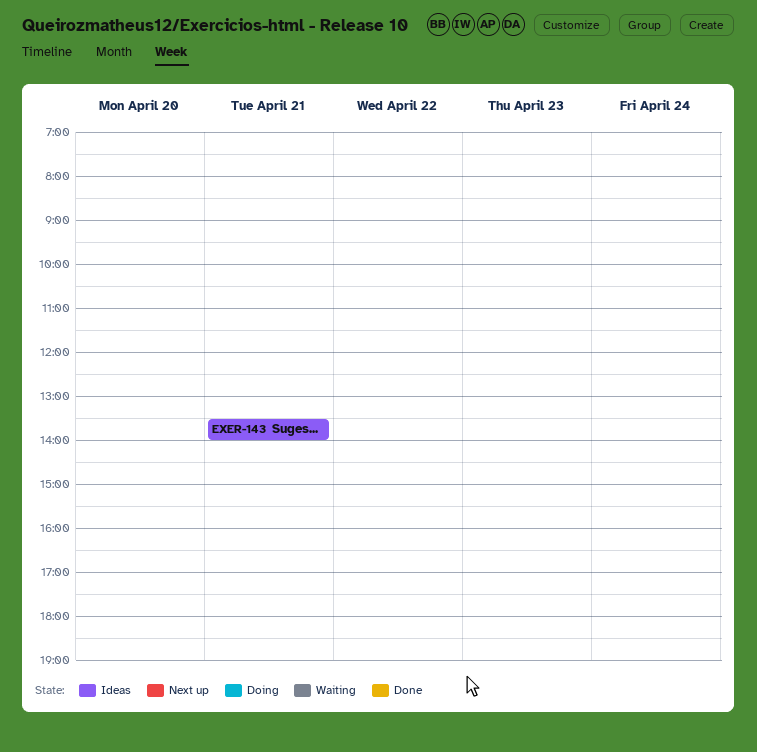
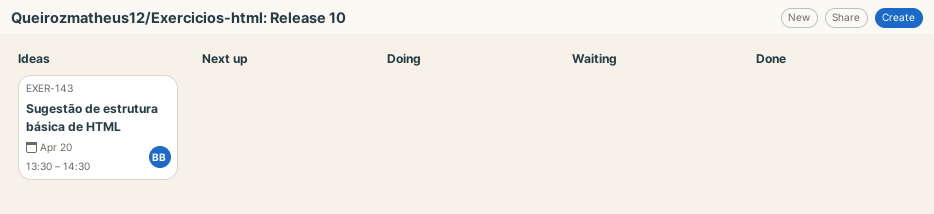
EXER-143, day: Apr 21 -> Apr 20
EXER-143, ends: 14:00 -> 14:30

